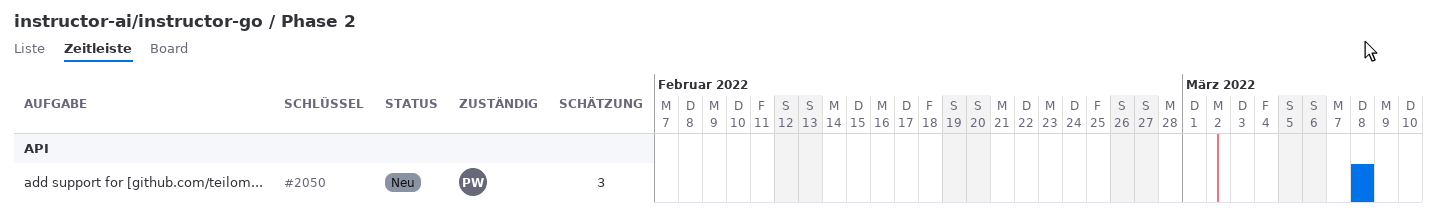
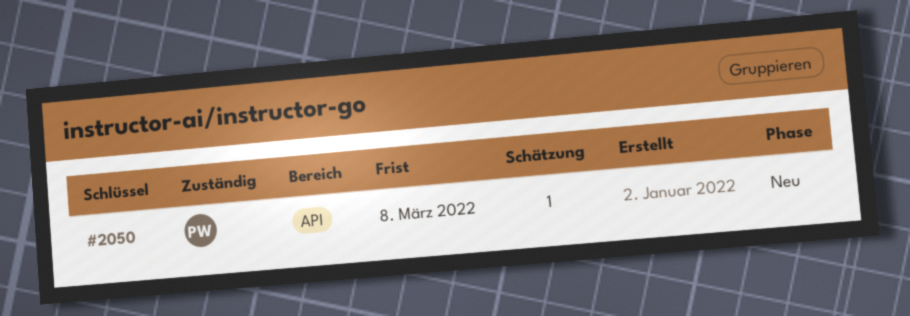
#2050, estimate: 3 -> 1

